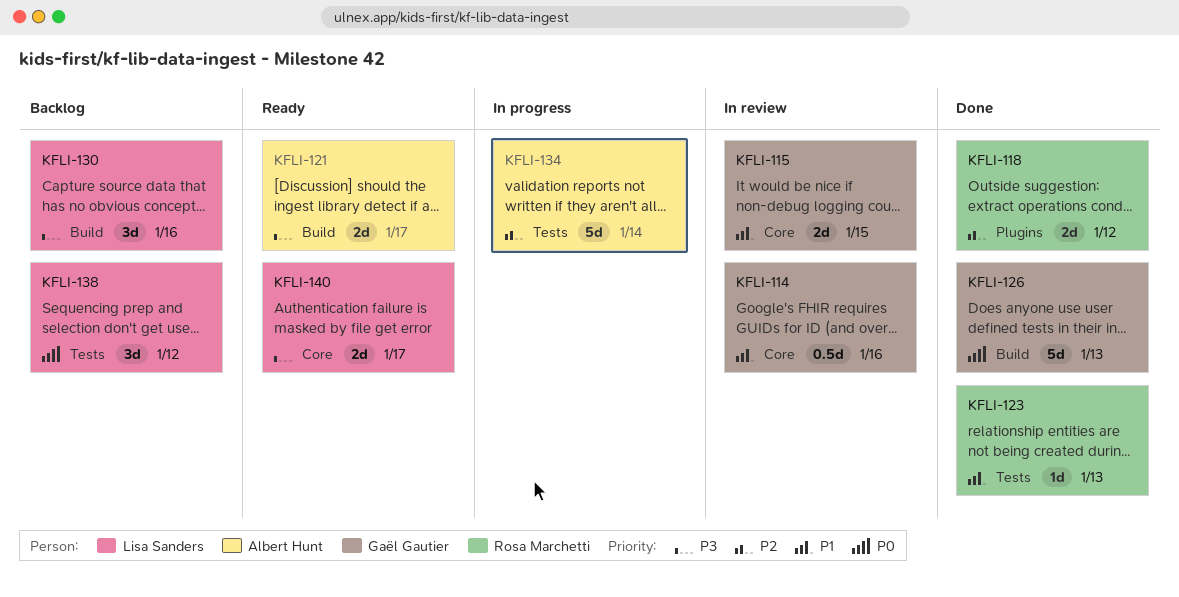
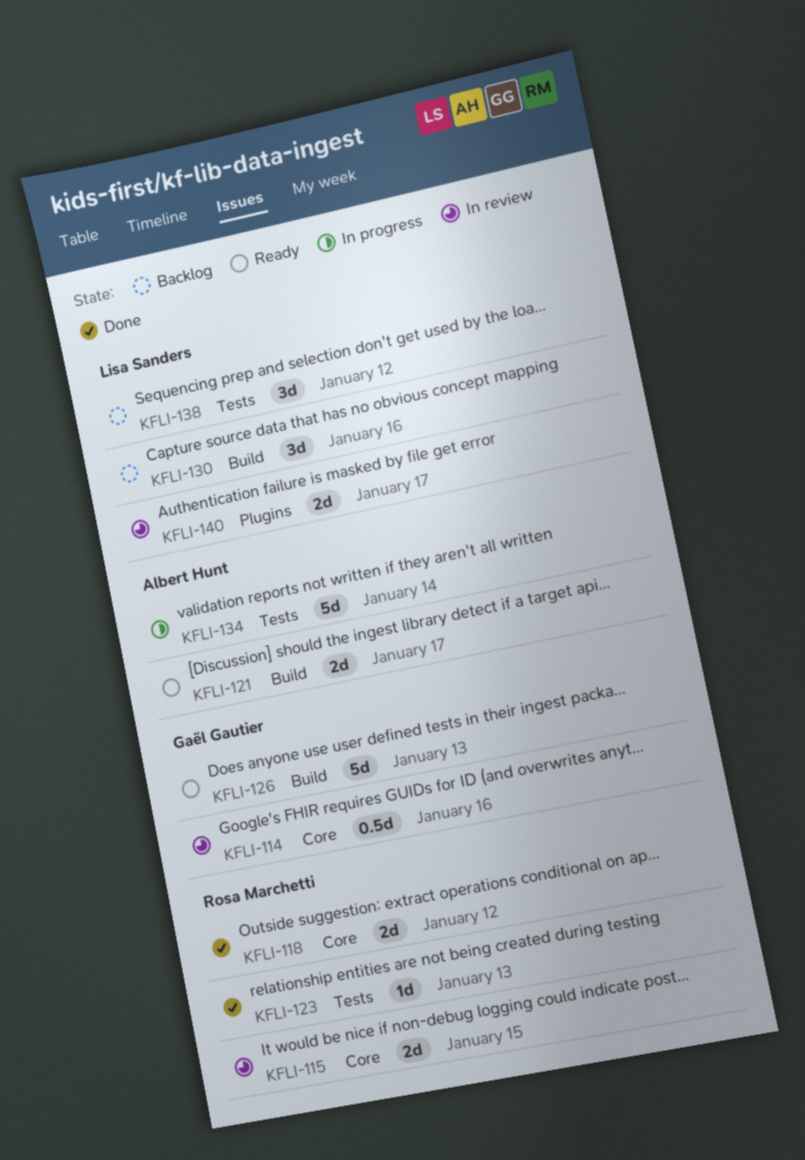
KFLI-115, owner: Gaël Gautier -> Rosa Marchetti
KFLI-118, label: Plugins -> Core
KFLI-126, status: Done -> Ready
KFLI-140, status: Ready -> In review
KFLI-140, label: Core -> Plugins

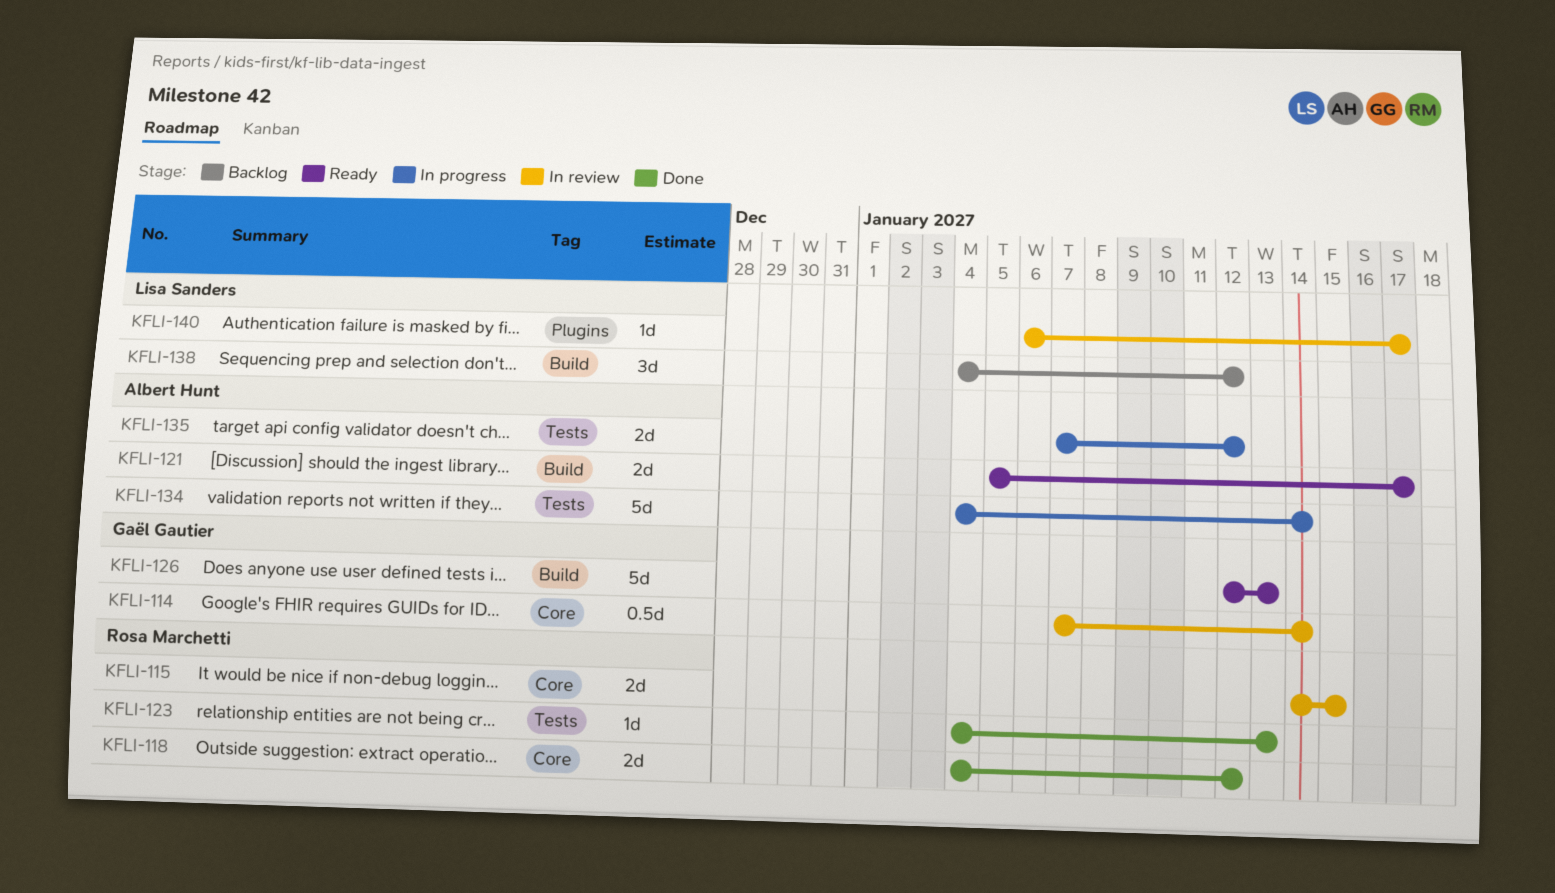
KFLI-114, due: Jan 16 -> Jan 14
KFLI-130: present -> none
KFLI-135: none -> present
KFLI-138, label: Tests -> Build
KFLI-140, estimate: 2d -> 1d

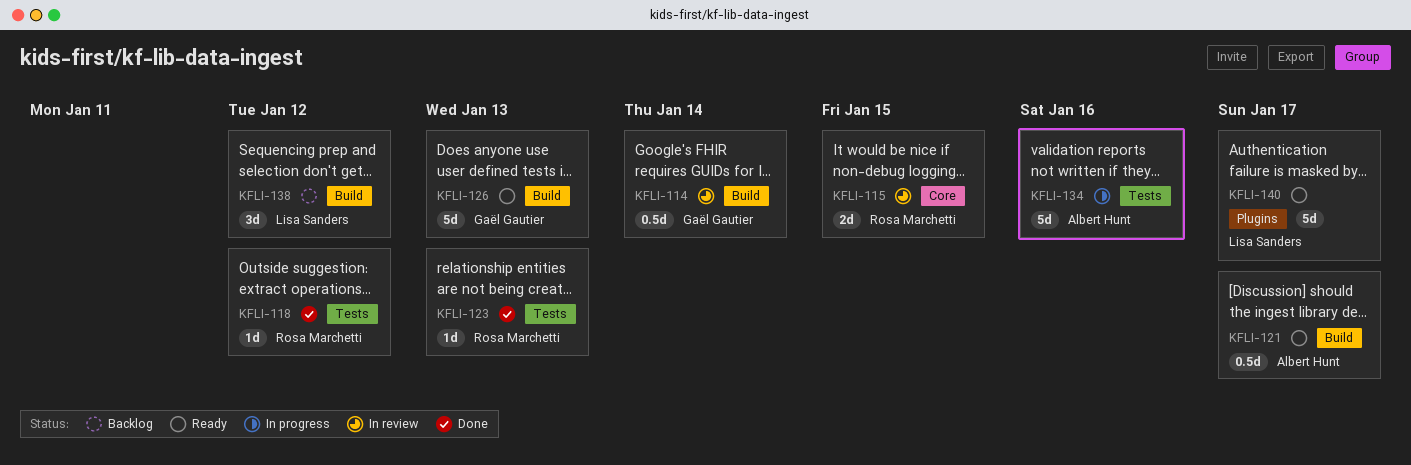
KFLI-114, label: Core -> Build
KFLI-118, label: Core -> Tests
KFLI-118, estimate: 2d -> 1d
KFLI-121, estimate: 2d -> 0.5d
KFLI-134, due: Jan 14 -> Jan 16
KFLI-135: present -> none
KFLI-140, status: In review -> Ready
KFLI-140, estimate: 1d -> 5d

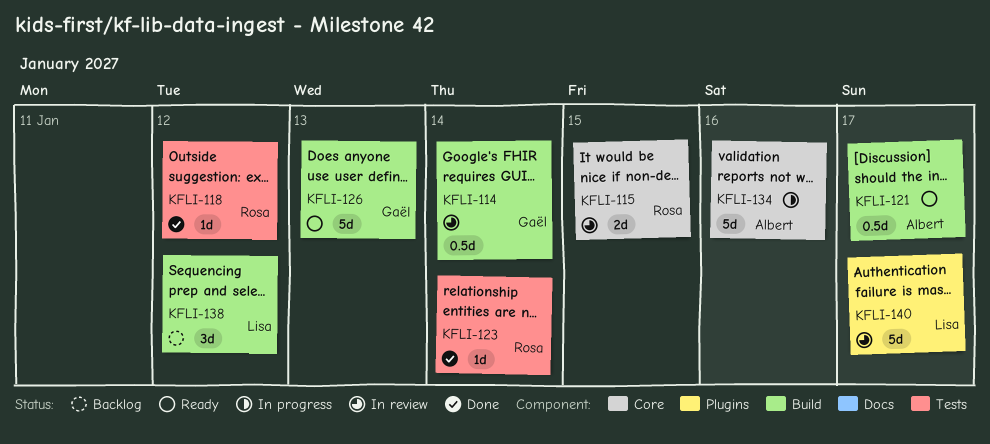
KFLI-123, due: Jan 13 -> Jan 14
KFLI-134, label: Tests -> Core
KFLI-140, status: Ready -> In review

